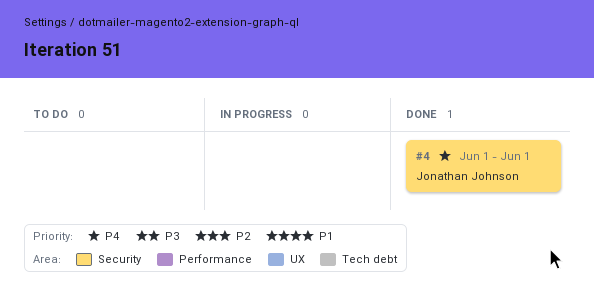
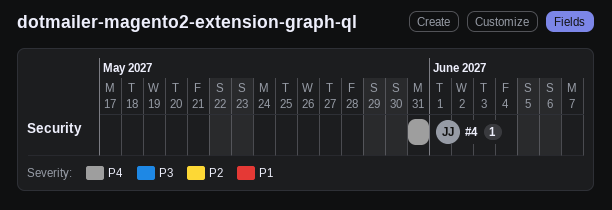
#4, start: Jun 1 -> May 31
#4, due: Jun 1 -> May 31

